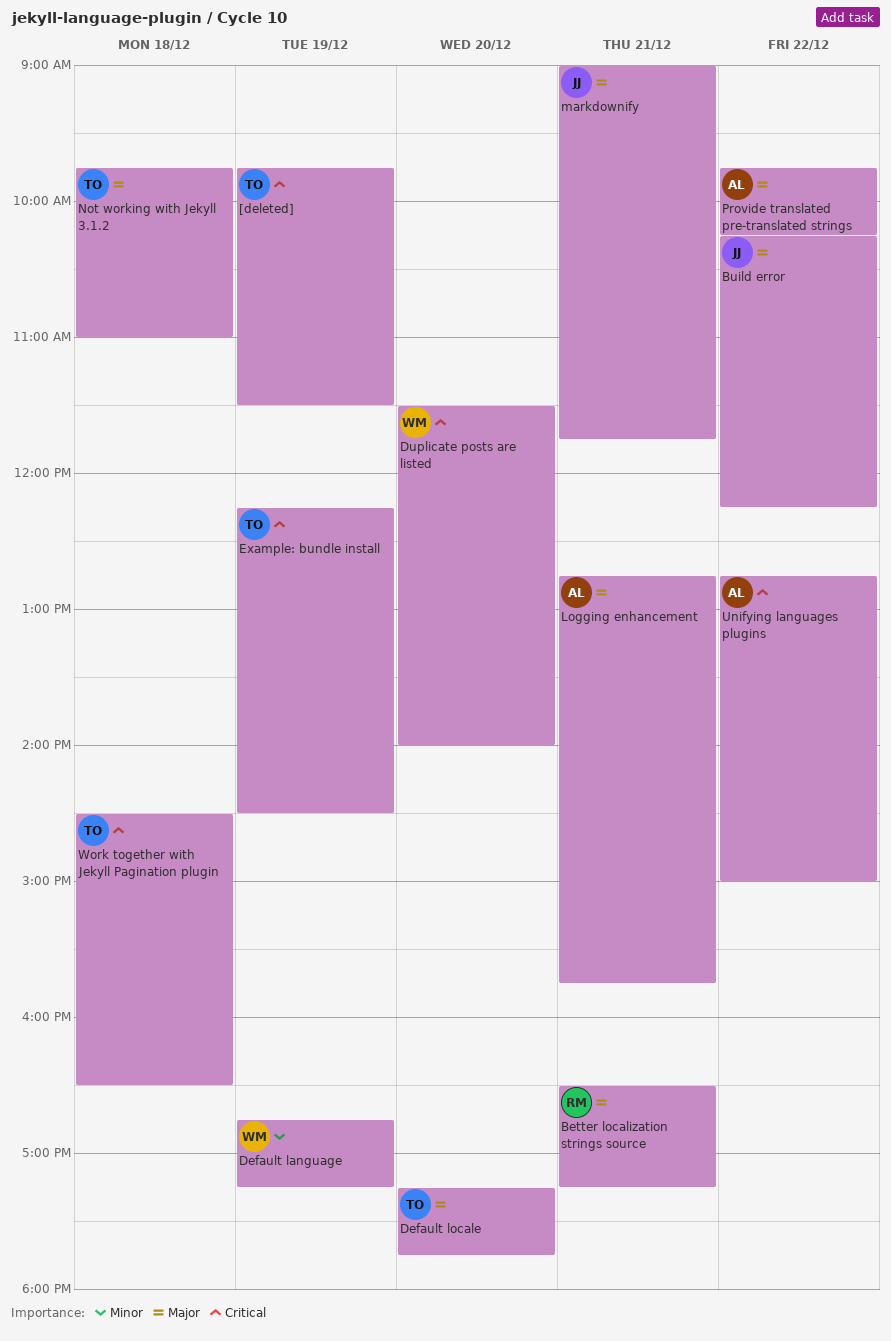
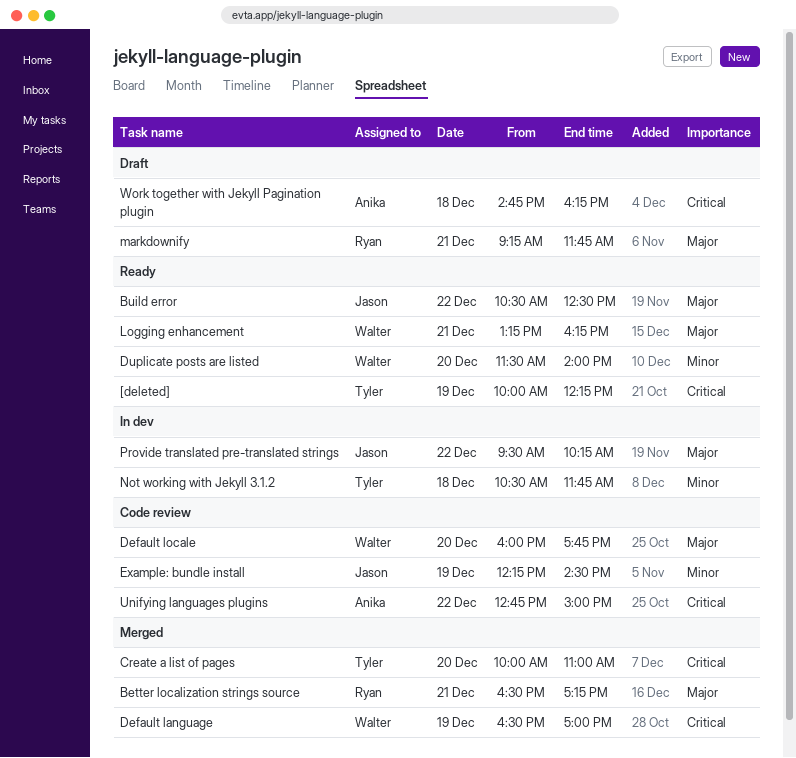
[deleted], begins: 09:45 -> 10:00
[deleted], ends: 11:30 -> 12:15
Build error, begins: 10:15 -> 10:30
Build error, ends: 12:15 -> 12:30
Create a list of pages: none -> present
Default language, priority: Minor -> Critical
Default language, begins: 16:45 -> 16:30
Default language, ends: 17:15 -> 17:00
Default locale, owner: Tyler -> Walter
Default locale, begins: 17:15 -> 16:00
Duplicate posts are listed, priority: Critical -> Minor
Example: bundle install, owner: Tyler -> Jason
Example: bundle install, priority: Critical -> Minor
Logging enhancement, owner: Anika -> Walter
Logging enhancement, begins: 12:45 -> 13:15
Logging enhancement, ends: 15:45 -> 16:15
markdownify, owner: Jason -> Ryan
markdownify, begins: 09:00 -> 09:15
Not working with Jekyll 3.1.2, priority: Major -> Minor
Not working with Jekyll 3.1.2, begins: 09:45 -> 10:30
Not working with Jekyll 3.1.2, ends: 11:00 -> 11:45
Provide translated pre-translated strings, owner: Anika -> Jason
Provide translated pre-translated strings, begins: 09:45 -> 09:30
Work together with Jekyll Pagination plugin, owner: Tyler -> Anika
Work together with Jekyll Pagination plugin, begins: 14:30 -> 14:45
Work together with Jekyll Pagination plugin, ends: 16:30 -> 16:15

